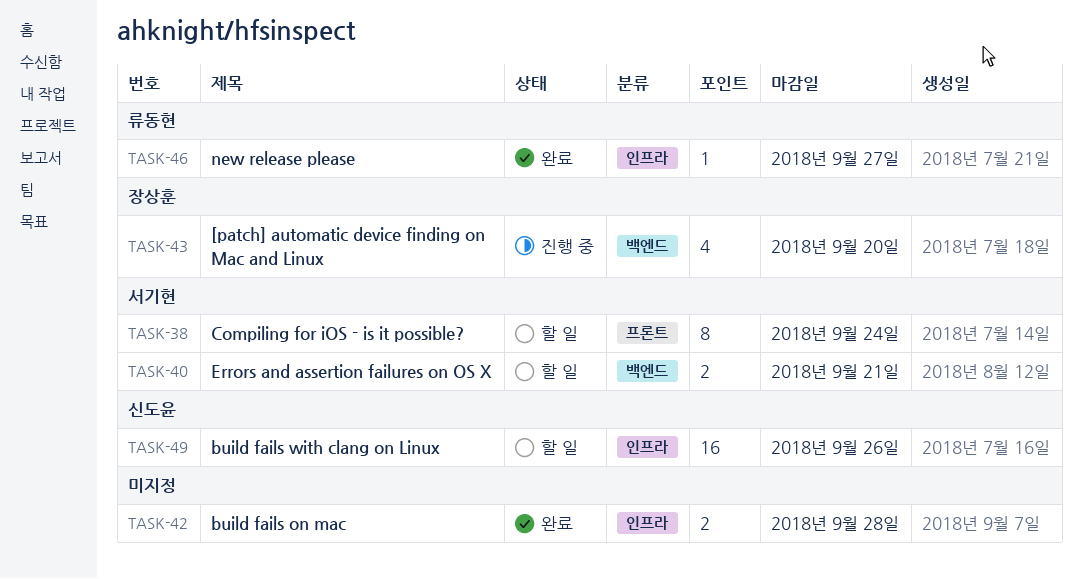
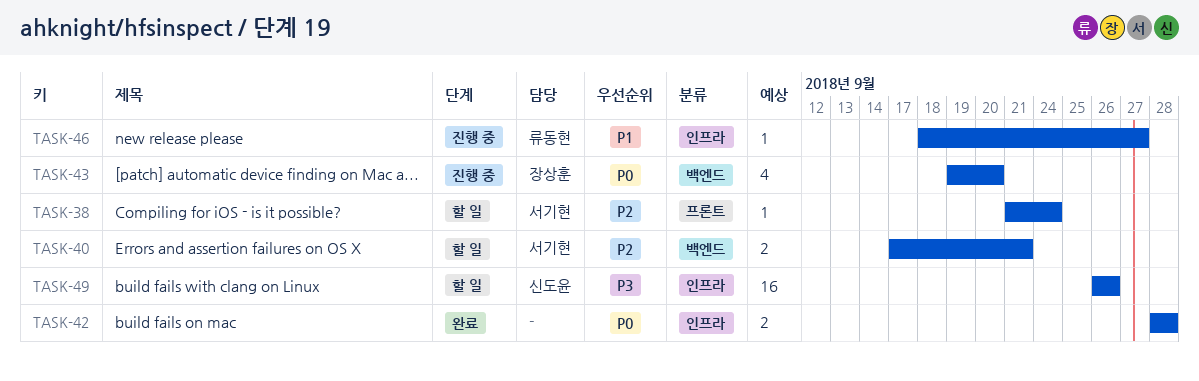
TASK-38, estimate: 8 -> 1
TASK-46, status: 완료 -> 진행 중

